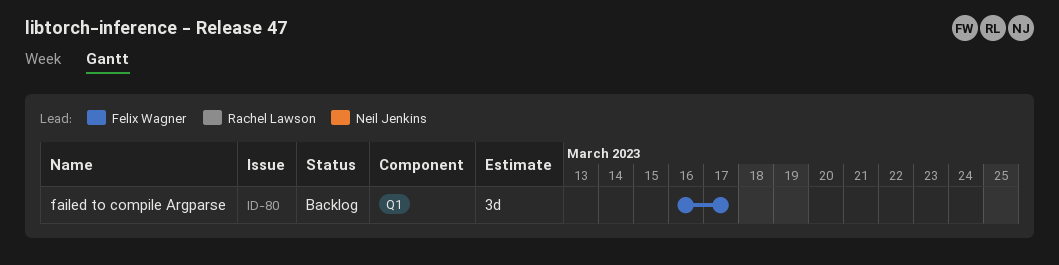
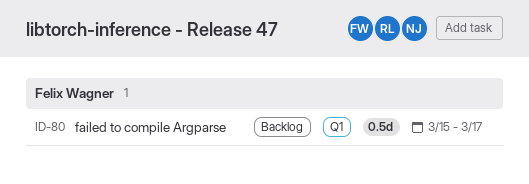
ID-80, estimate: 3d -> 0.5d
ID-80, start: Mar 16 -> Mar 15

